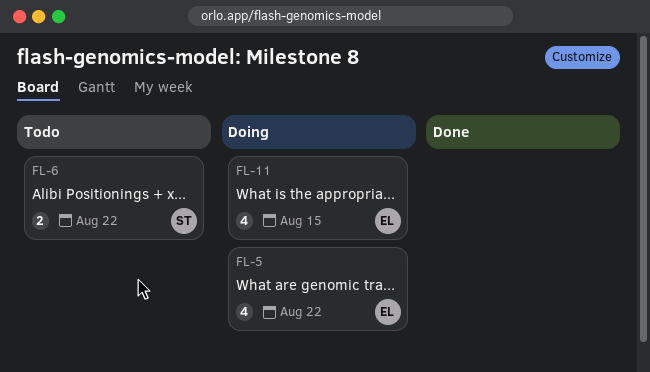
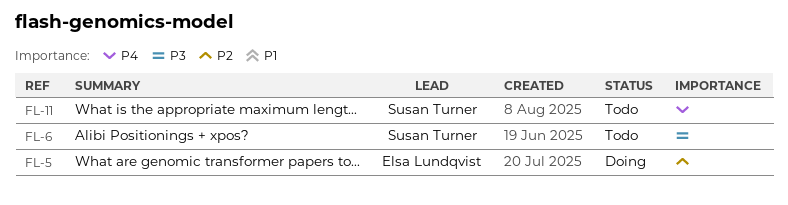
FL-11, status: Doing -> Todo
FL-11, owner: Elsa Lundqvist -> Susan Turner

